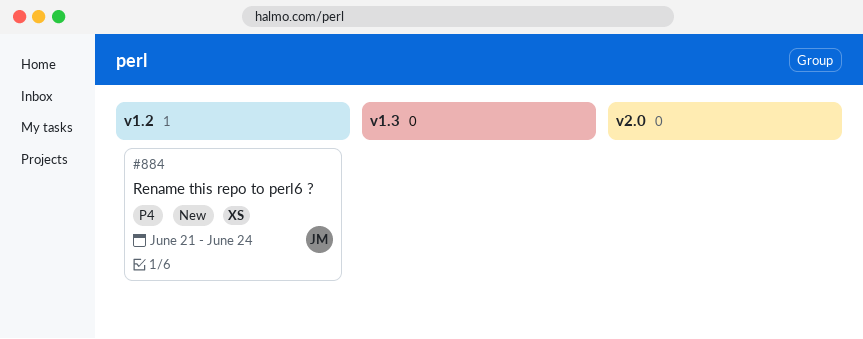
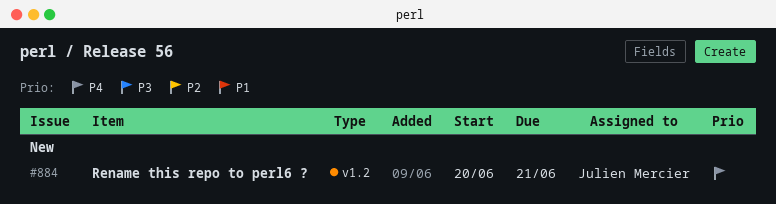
#884, start: Jun 21 -> Jun 20
#884, due: Jun 24 -> Jun 21

